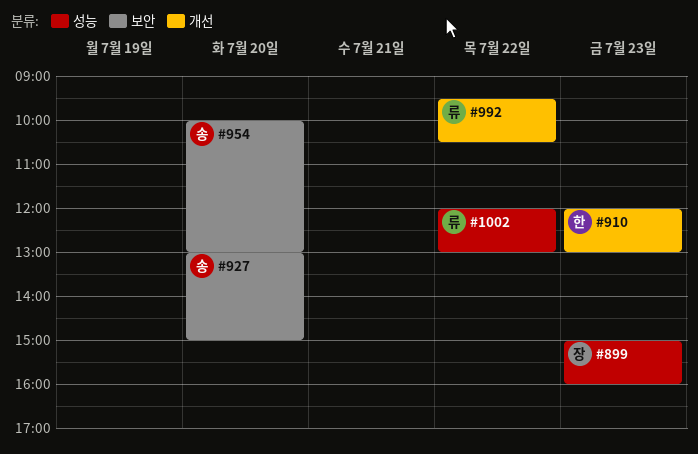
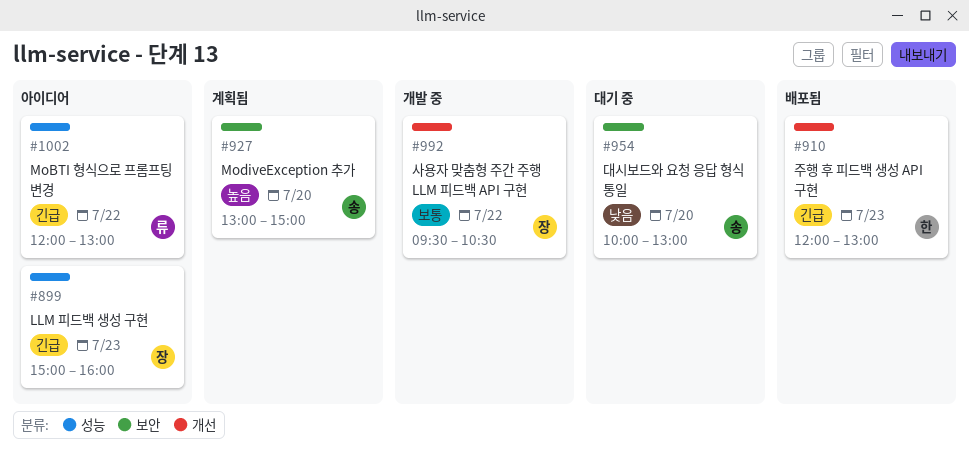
#992, owner: 류 -> 장

